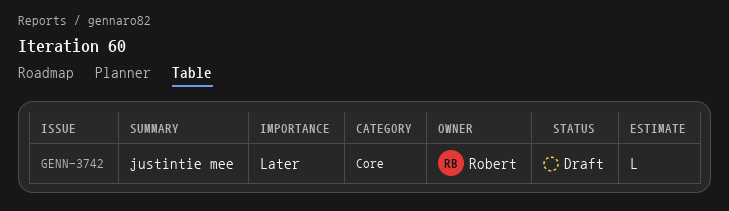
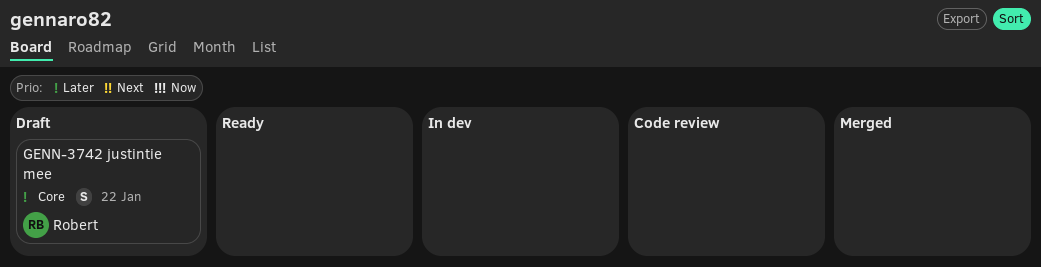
GENN-3742, estimate: L -> S

